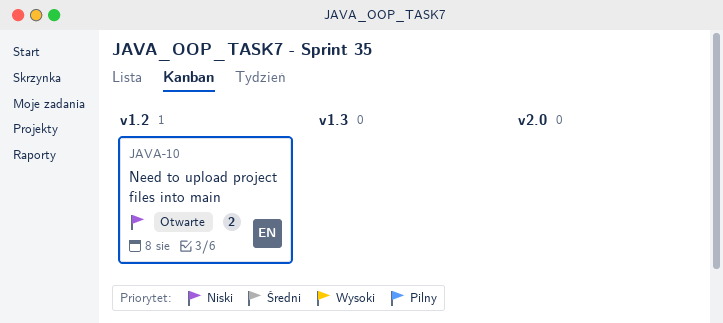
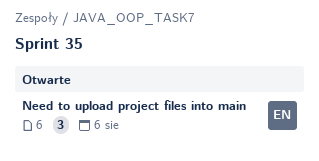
Need to upload project files into main, estimate: 2 -> 3
Need to upload project files into main, due: Aug 8 -> Aug 6

